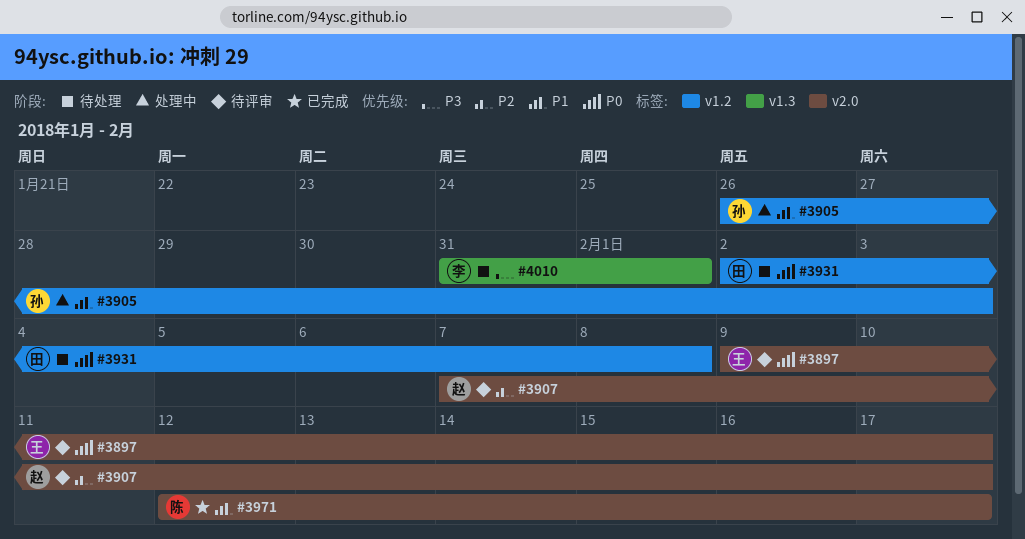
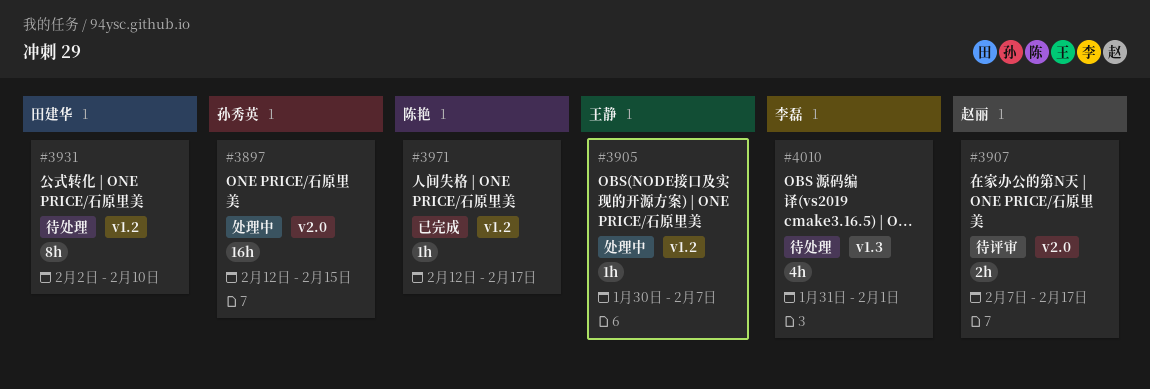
#3897, status: 待评审 -> 处理中
#3897, owner: 王静 -> 孙秀英
#3897, start: Feb 9 -> Feb 12
#3897, due: Feb 17 -> Feb 15
#3905, owner: 孙秀英 -> 王静
#3905, start: Jan 26 -> Jan 30
#3905, due: Feb 3 -> Feb 7
#3931, due: Feb 8 -> Feb 10
#3971, label: v2.0 -> v1.2

